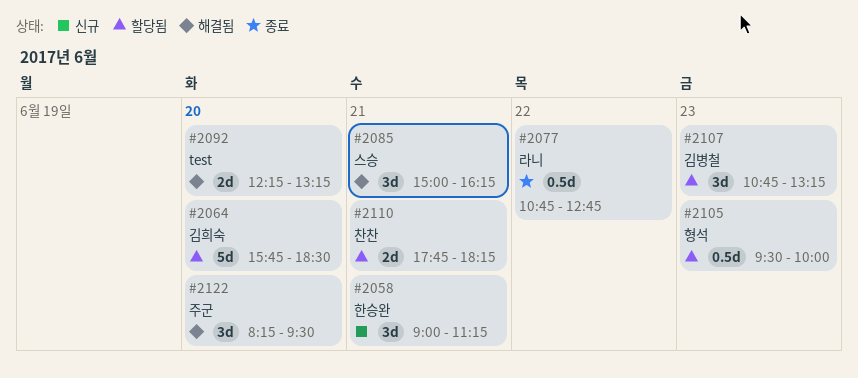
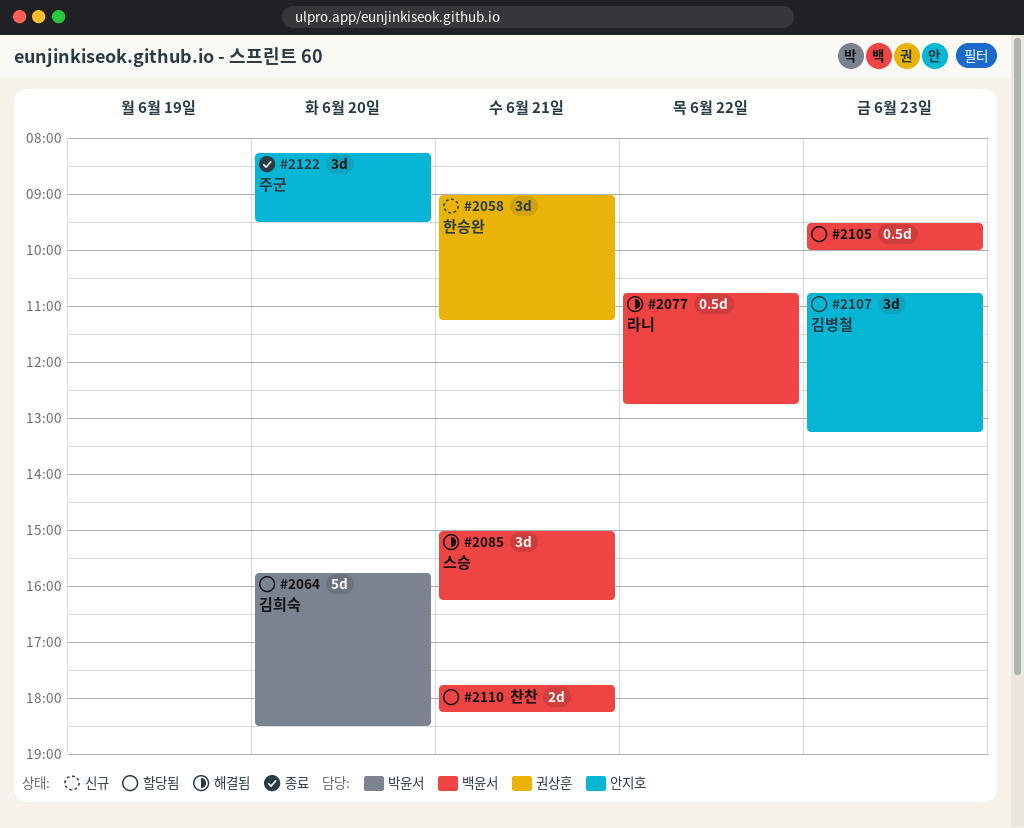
#2077, status: 종료 -> 해결됨
#2092: present -> none
#2122, status: 해결됨 -> 종료

